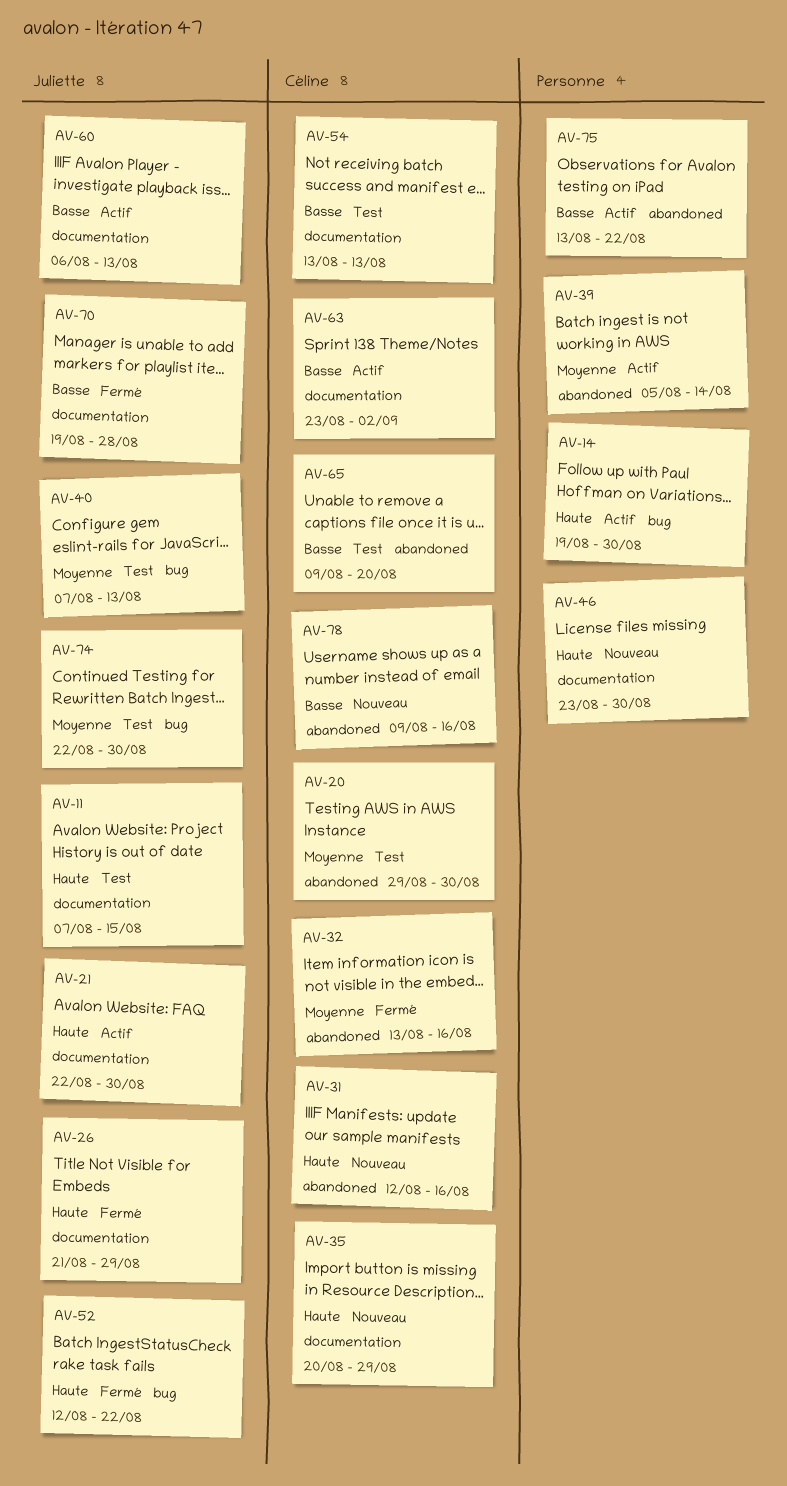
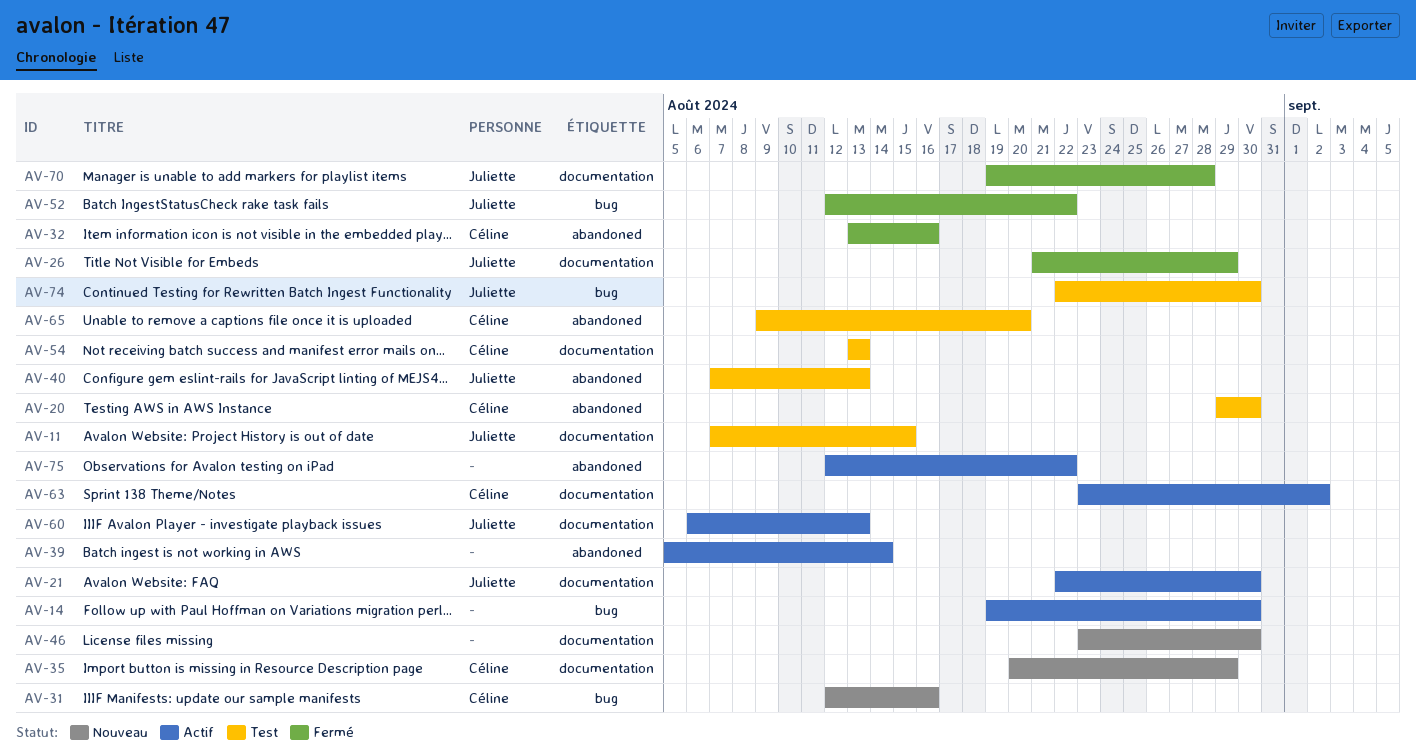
AV-31, label: abandoned -> bug
AV-40, label: bug -> abandoned
AV-75, start: Aug 13 -> Aug 12
AV-78: present -> none

